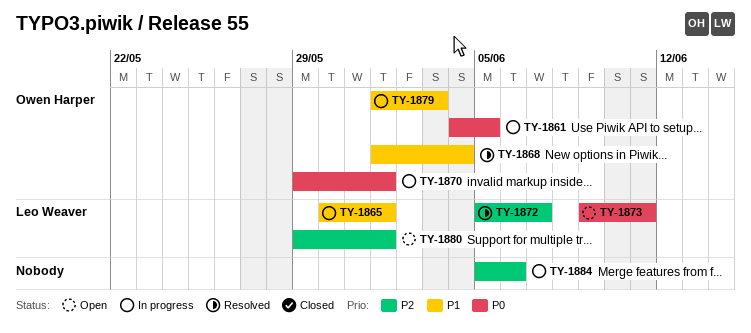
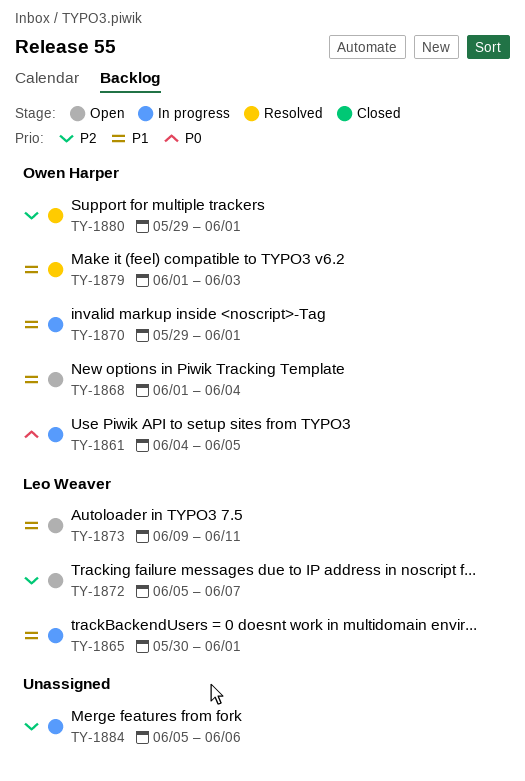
TY-1868, status: Resolved -> Open
TY-1870, priority: P0 -> P1
TY-1872, status: Resolved -> Open
TY-1873, priority: P0 -> P1
TY-1879, status: In progress -> Resolved
TY-1880, status: Open -> Resolved
TY-1880, owner: Leo Weaver -> Owen Harper

